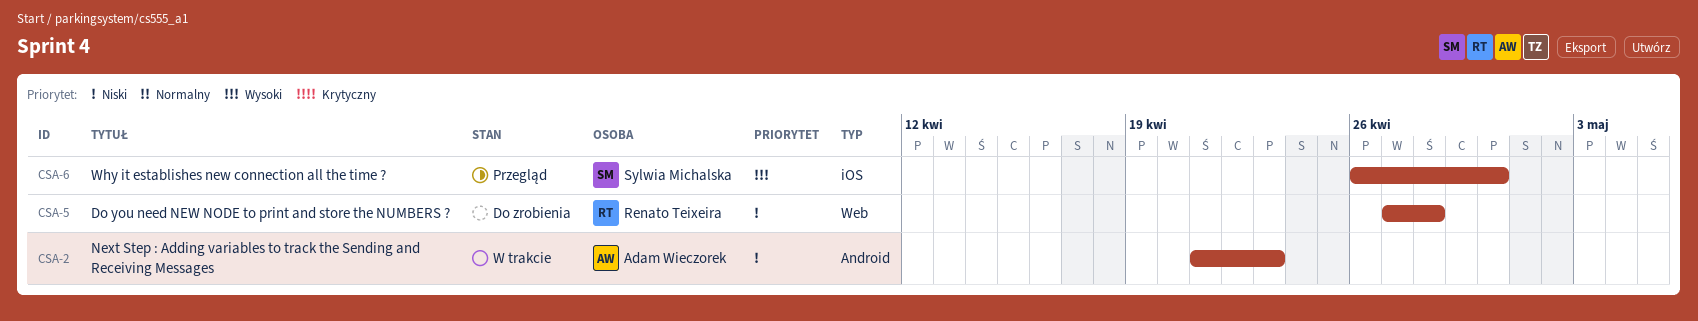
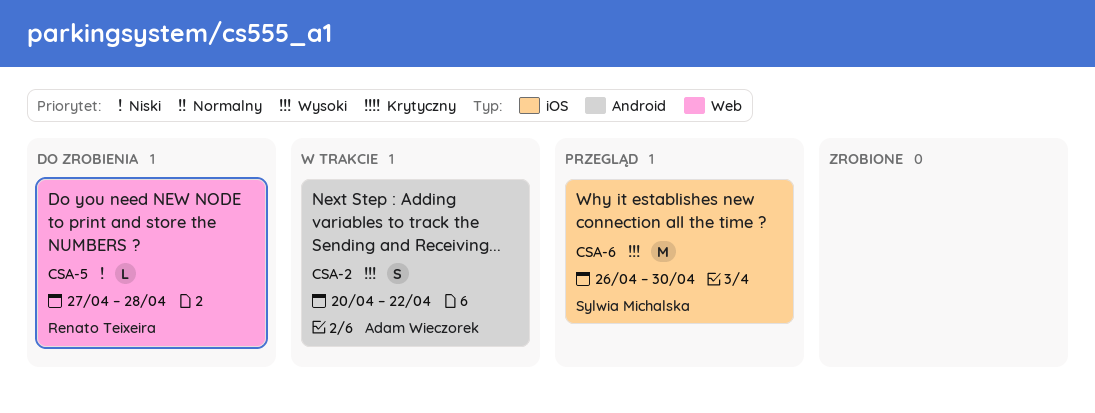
CSA-2, priority: Niski -> Wysoki
CSA-2, start: Apr 21 -> Apr 20
CSA-2, due: Apr 23 -> Apr 22

